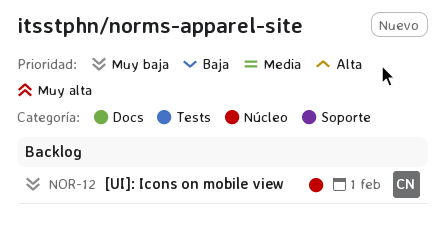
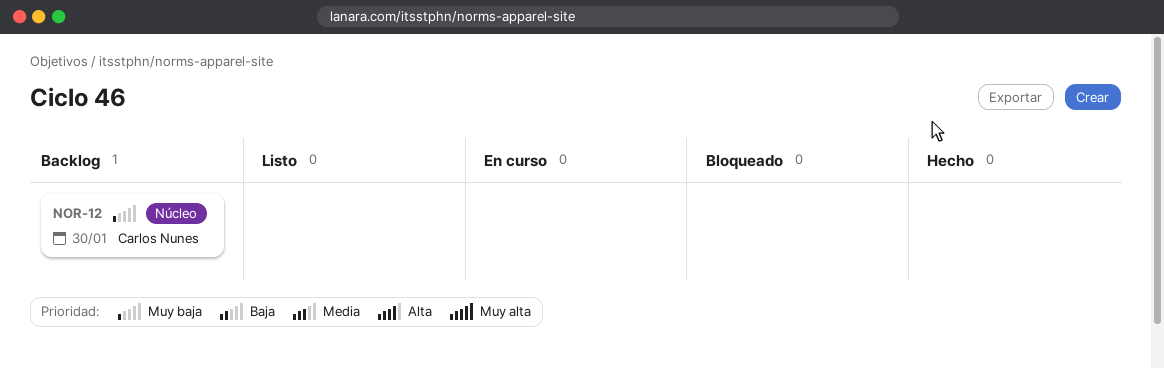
NOR-12, due: Feb 1 -> Jan 30

